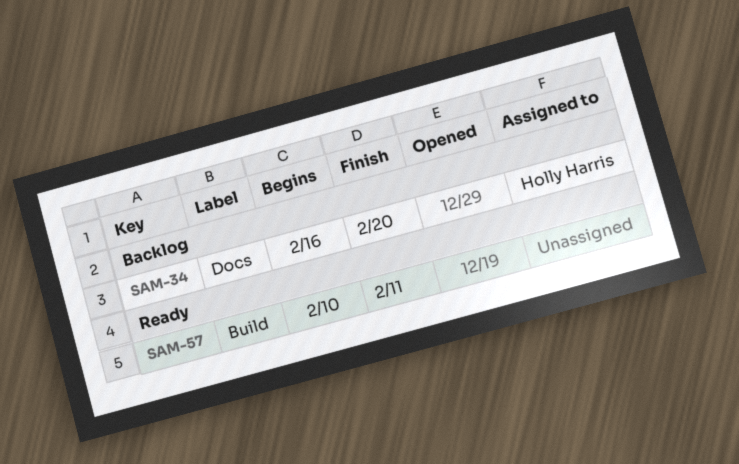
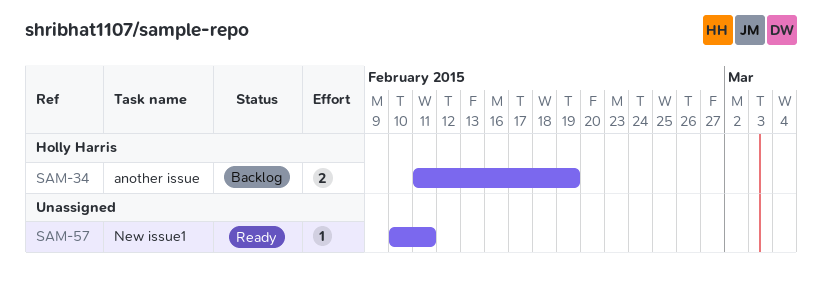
SAM-34, start: Feb 16 -> Feb 11
SAM-34, due: Feb 20 -> Feb 19

